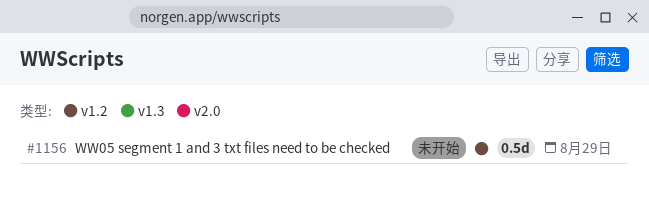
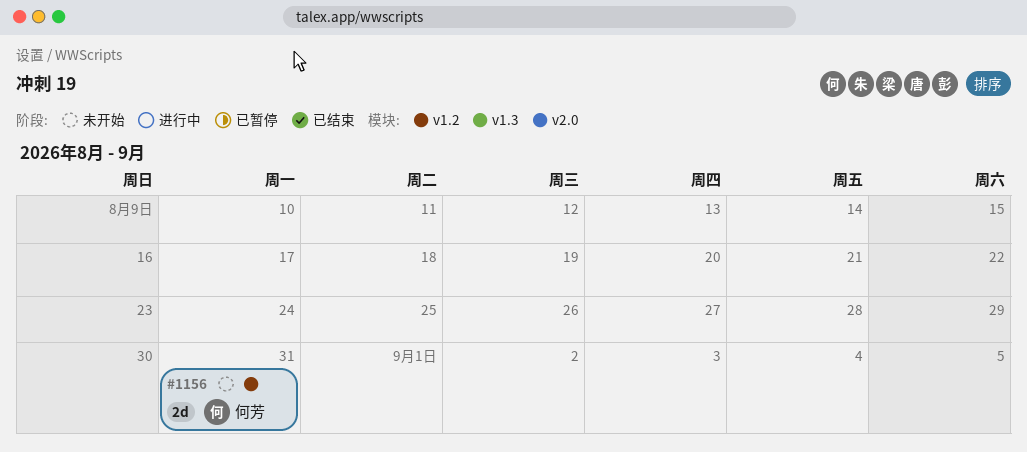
#1156, estimate: 0.5d -> 2d
#1156, due: Aug 29 -> Aug 31

